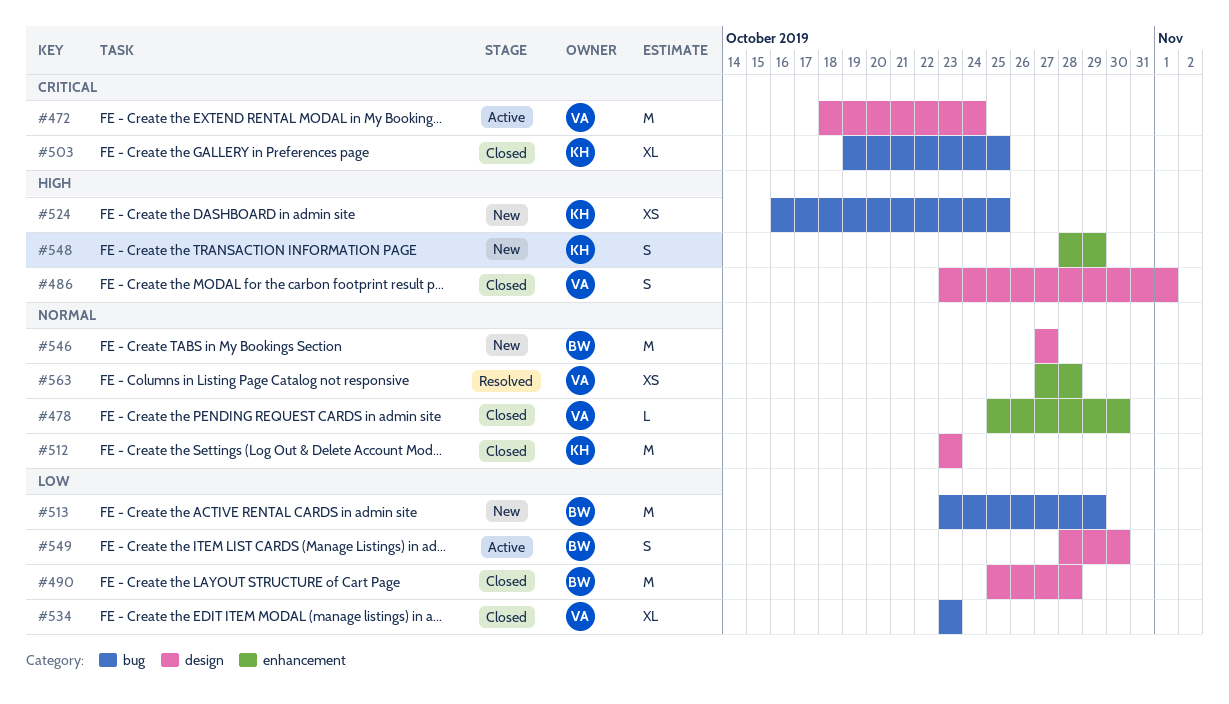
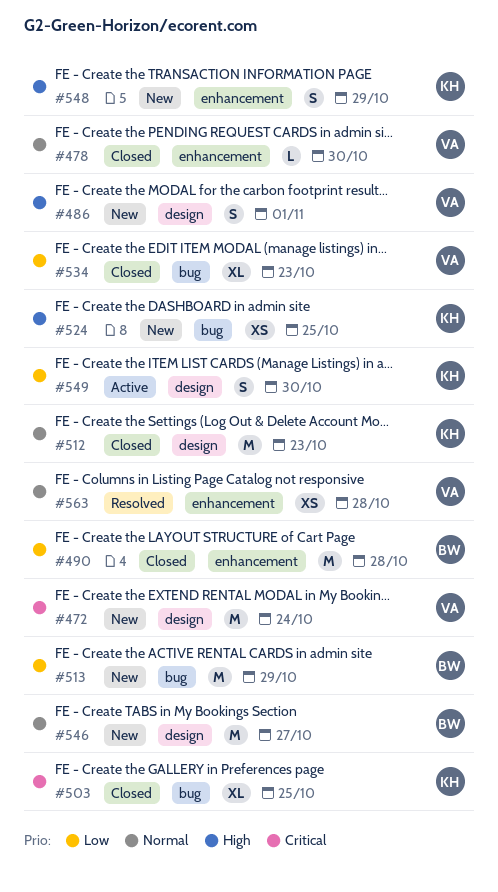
#472, status: Active -> New
#486, status: Closed -> New
#490, label: design -> enhancement
#549, owner: BW -> KH

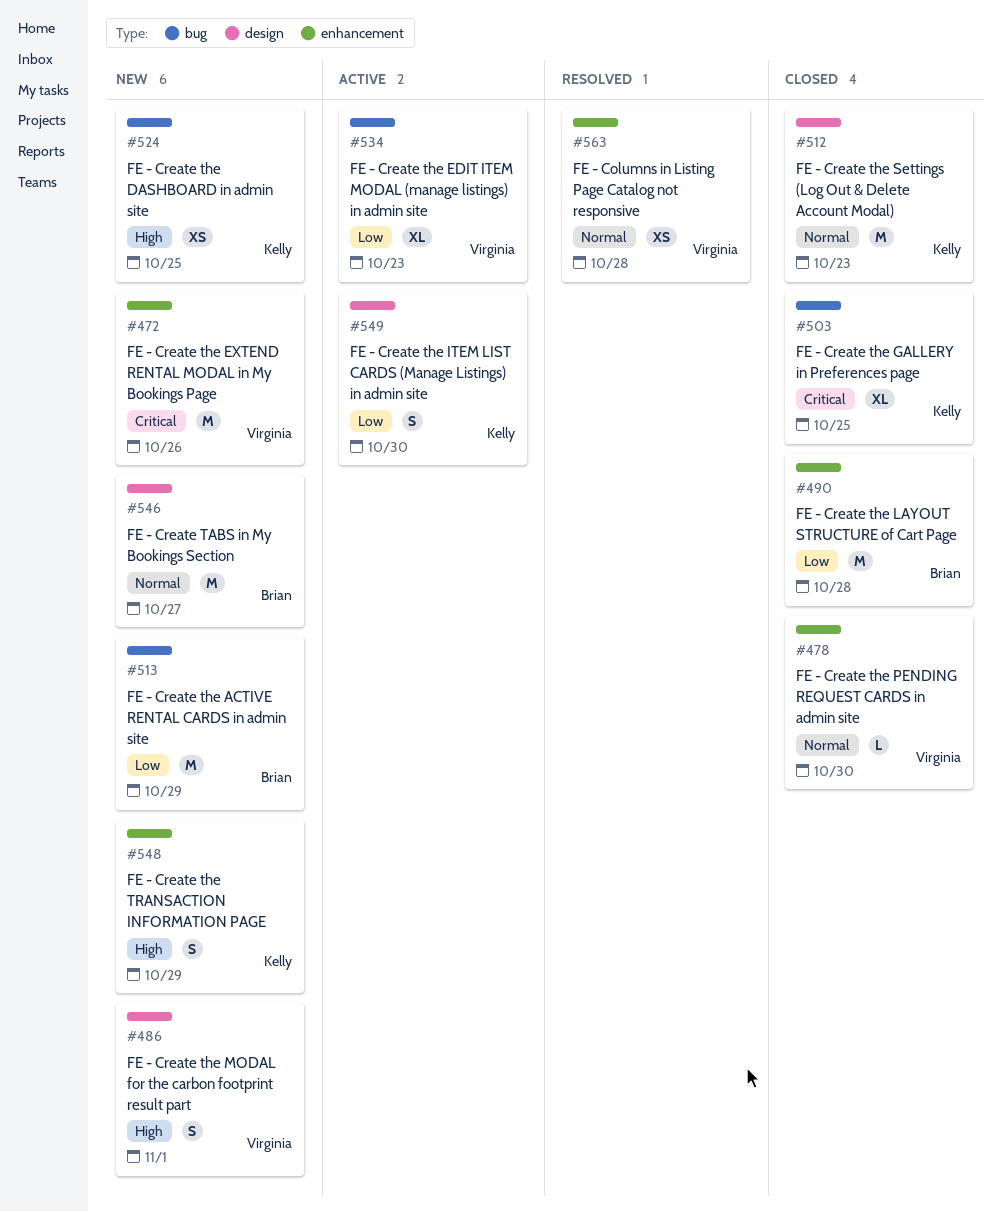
#472, label: design -> enhancement
#472, due: Oct 24 -> Oct 26
#534, status: Closed -> Active

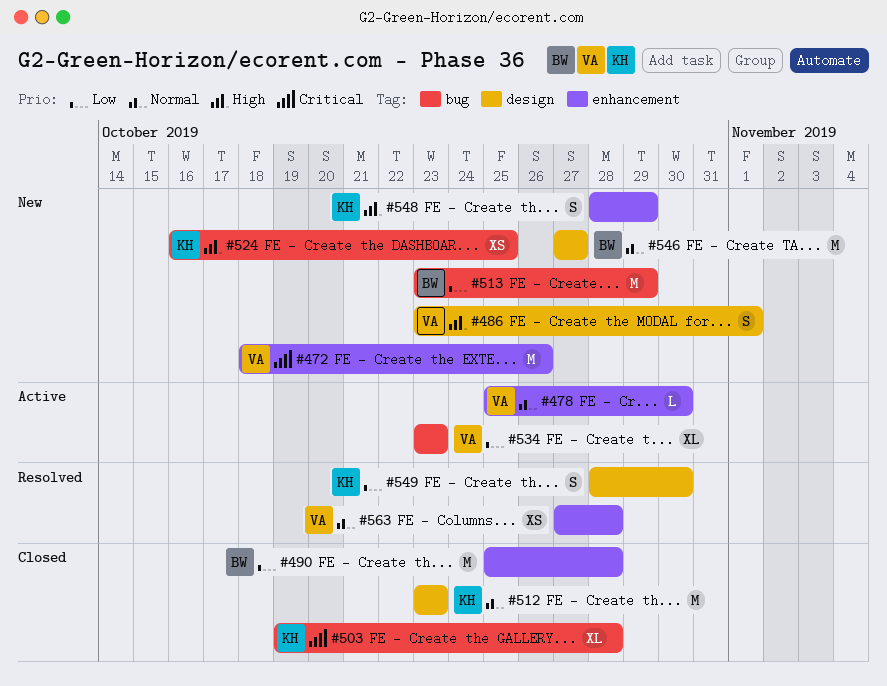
#478, status: Closed -> Active
#503, due: Oct 25 -> Oct 28
#549, status: Active -> Resolved

